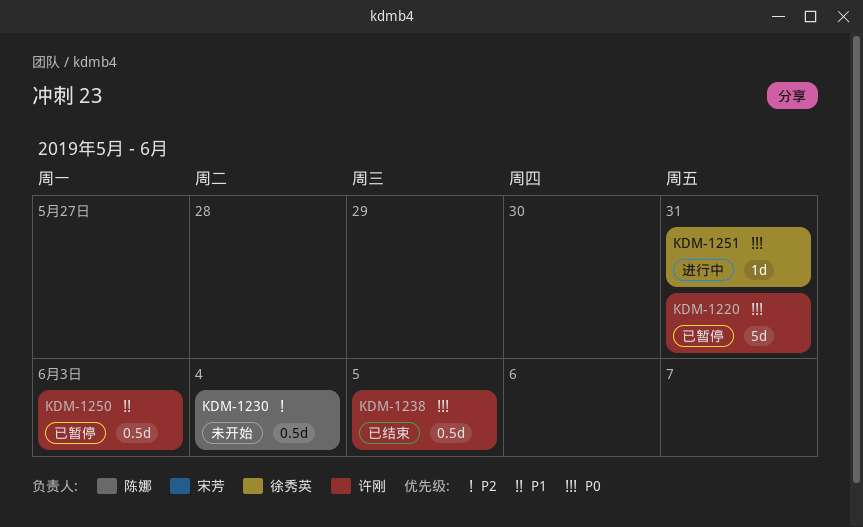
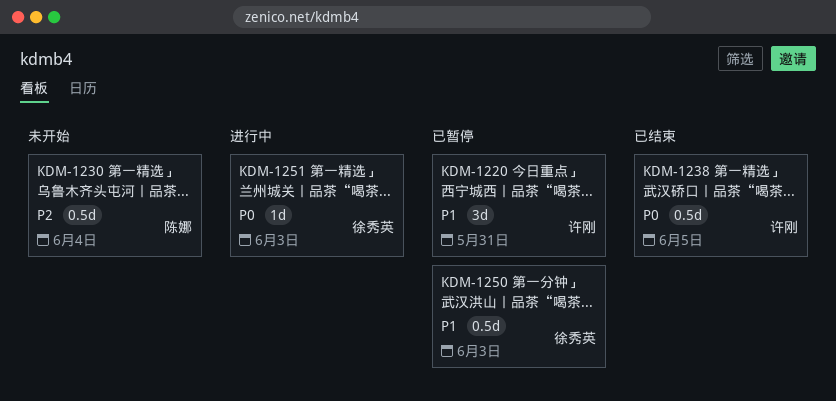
KDM-1220, priority: P0 -> P1
KDM-1220, estimate: 5d -> 3d
KDM-1250, owner: 许刚 -> 徐秀英
KDM-1251, due: May 31 -> Jun 3

